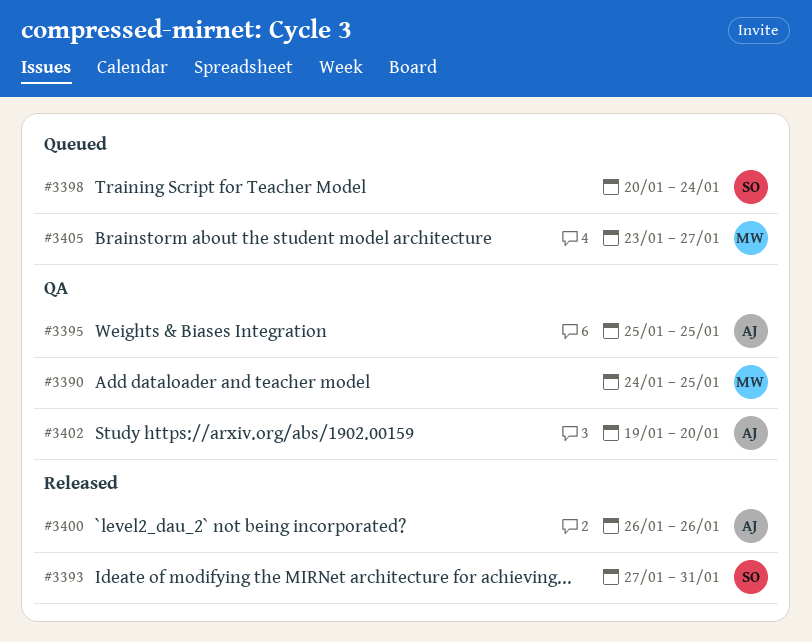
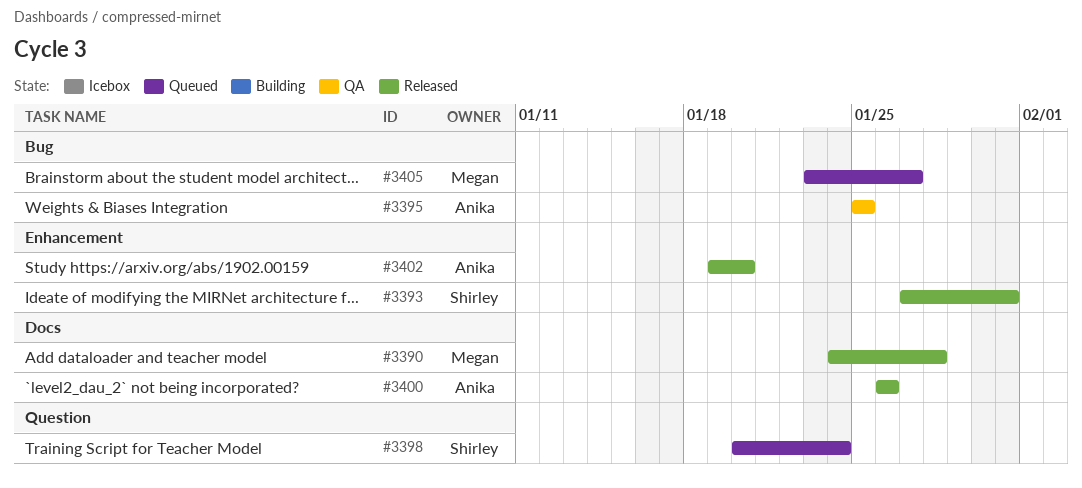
#3390, status: QA -> Released
#3390, due: Jan 25 -> Jan 28
#3402, status: QA -> Released

